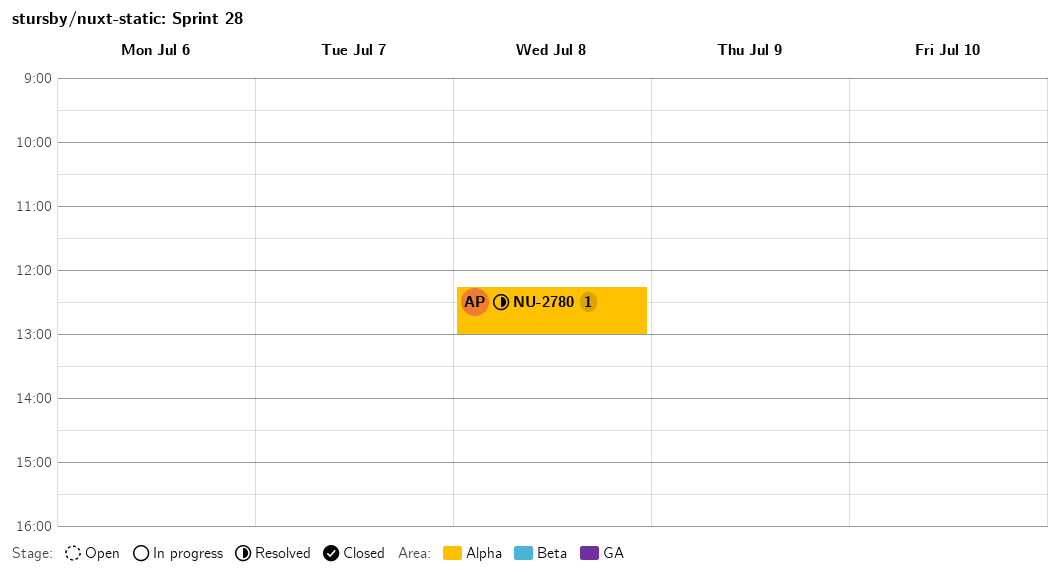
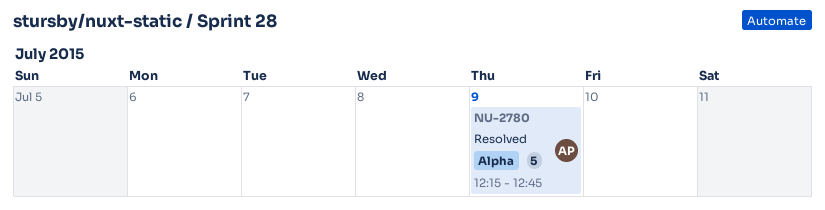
NU-2780, estimate: 1 -> 5
NU-2780, day: Jul 8 -> Jul 9
NU-2780, ends: 13:00 -> 12:45

